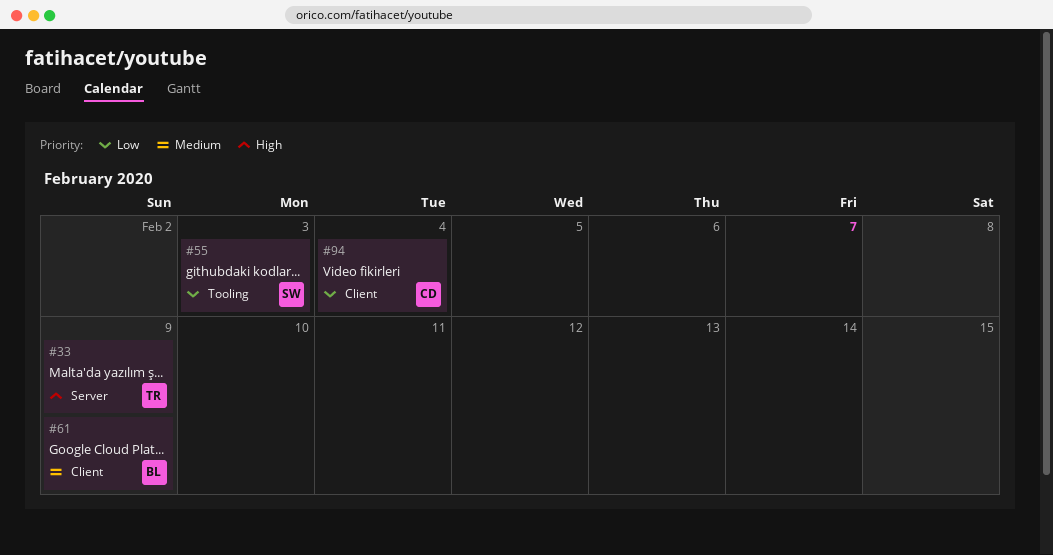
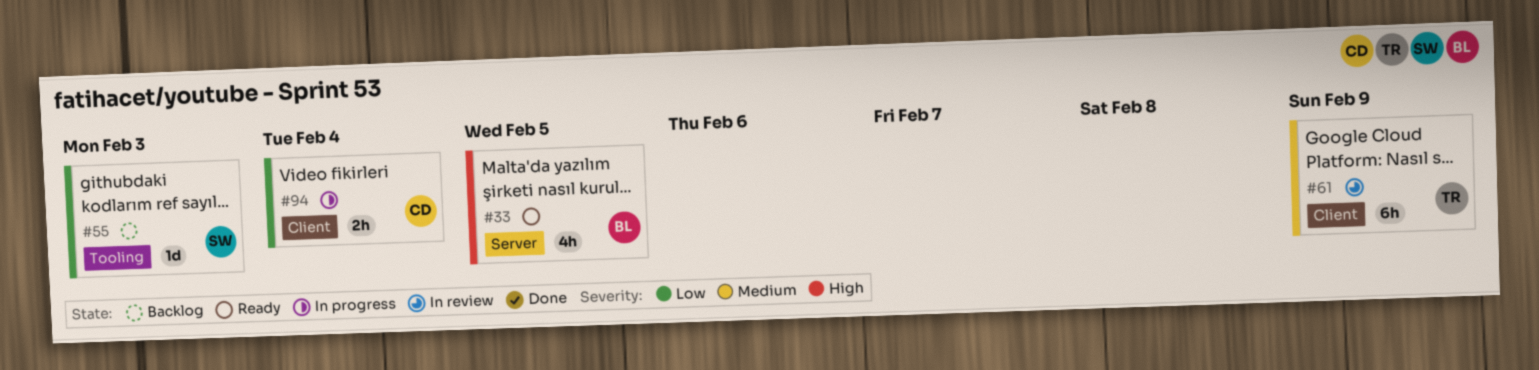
#33, owner: TR -> BL
#33, due: Feb 9 -> Feb 5
#61, owner: BL -> TR

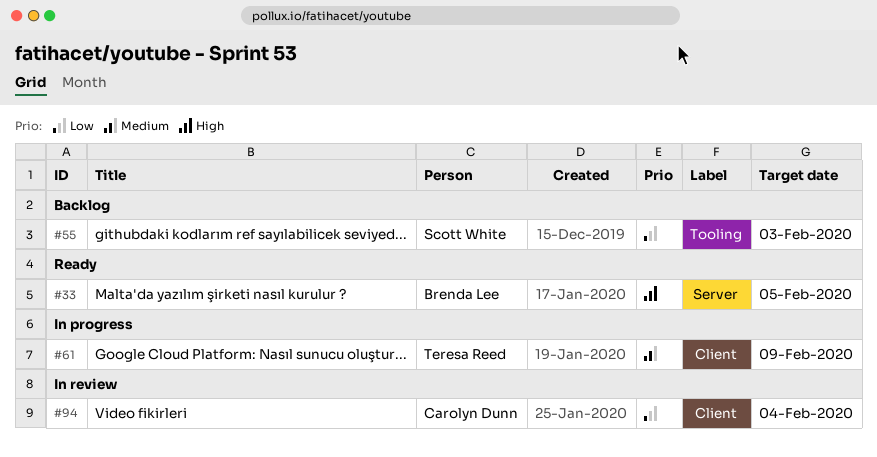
#61, status: In review -> In progress
#94, status: In progress -> In review

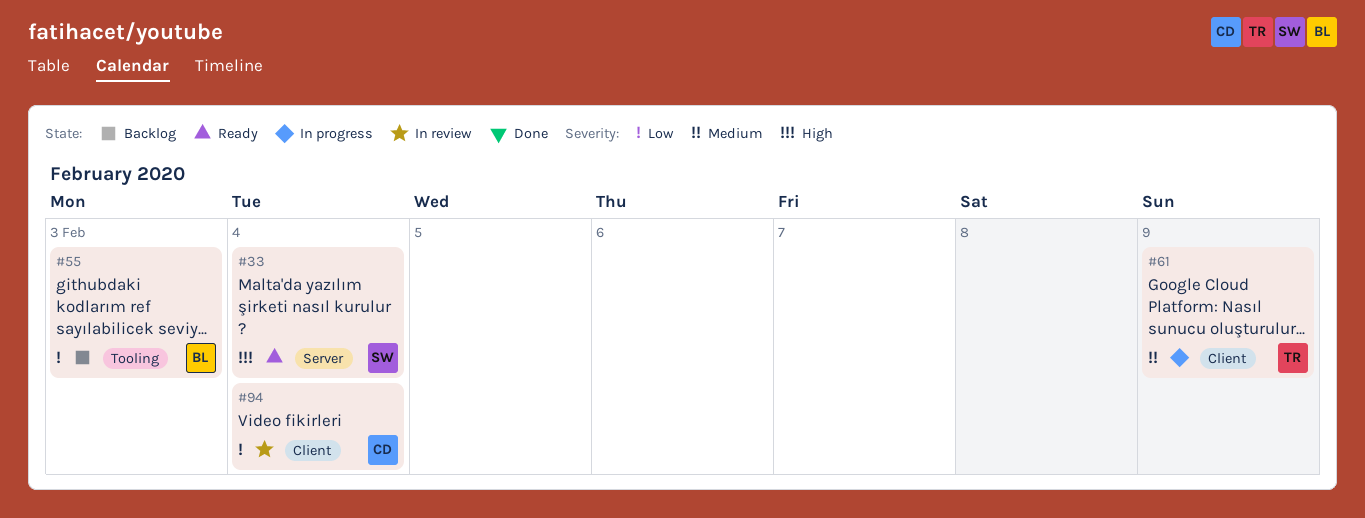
#33, owner: Brenda Lee -> Scott White
#33, due: Feb 5 -> Feb 4
#55, owner: Scott White -> Brenda Lee

